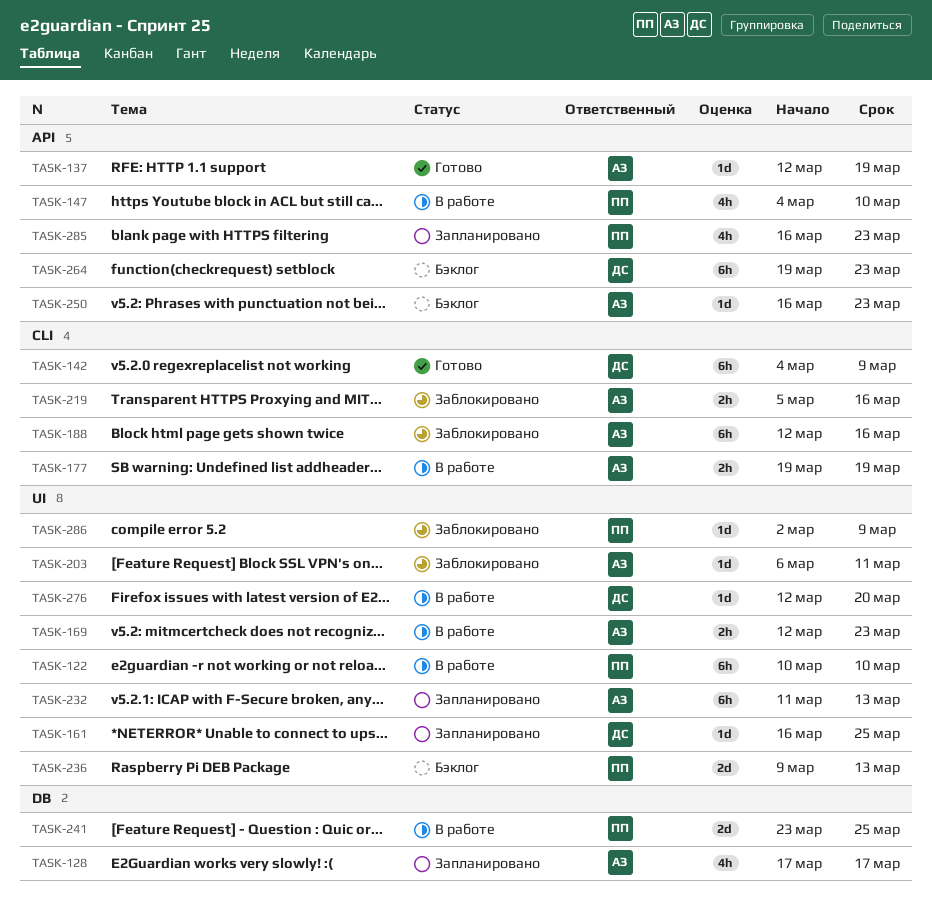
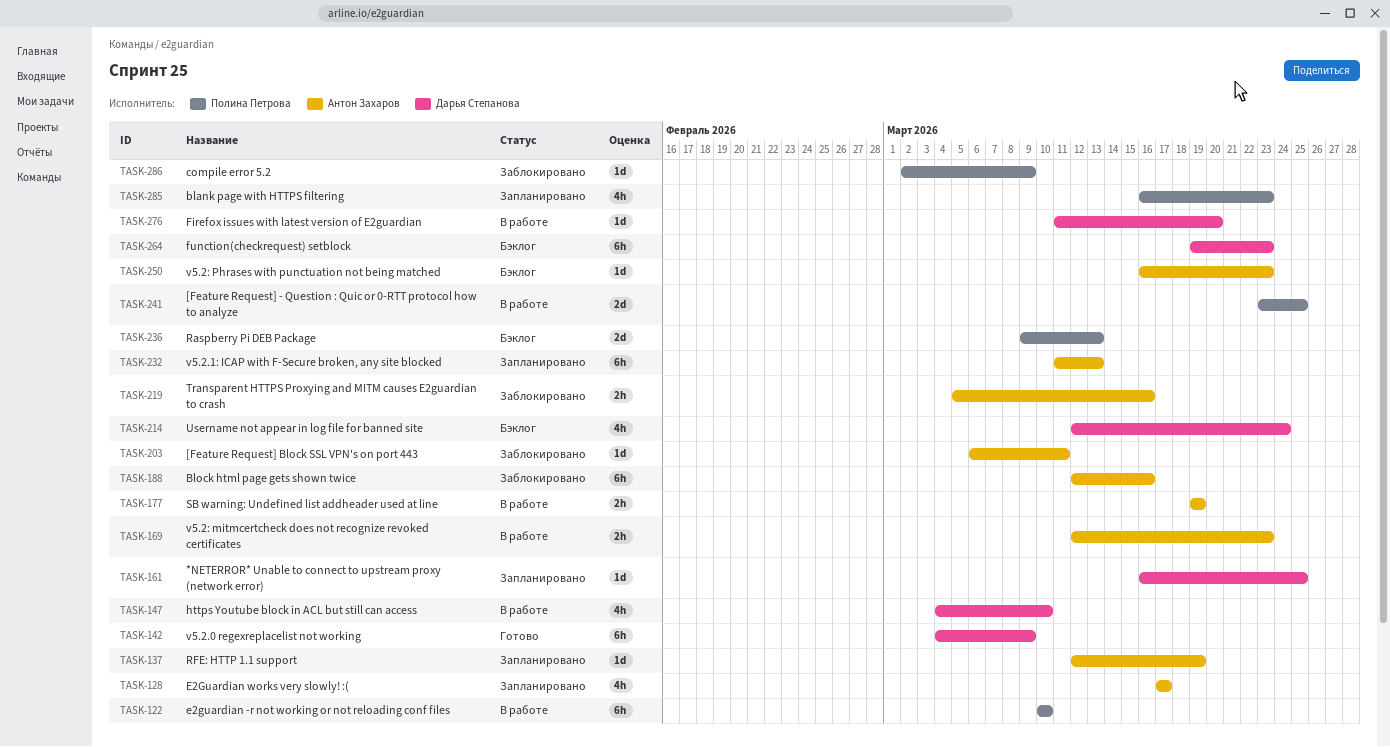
TASK-137, status: Готово -> Запланировано
TASK-147, owner: Полина Петрова -> Дарья Степанова
TASK-214: none -> present
TASK-276, start: Mar 12 -> Mar 11

